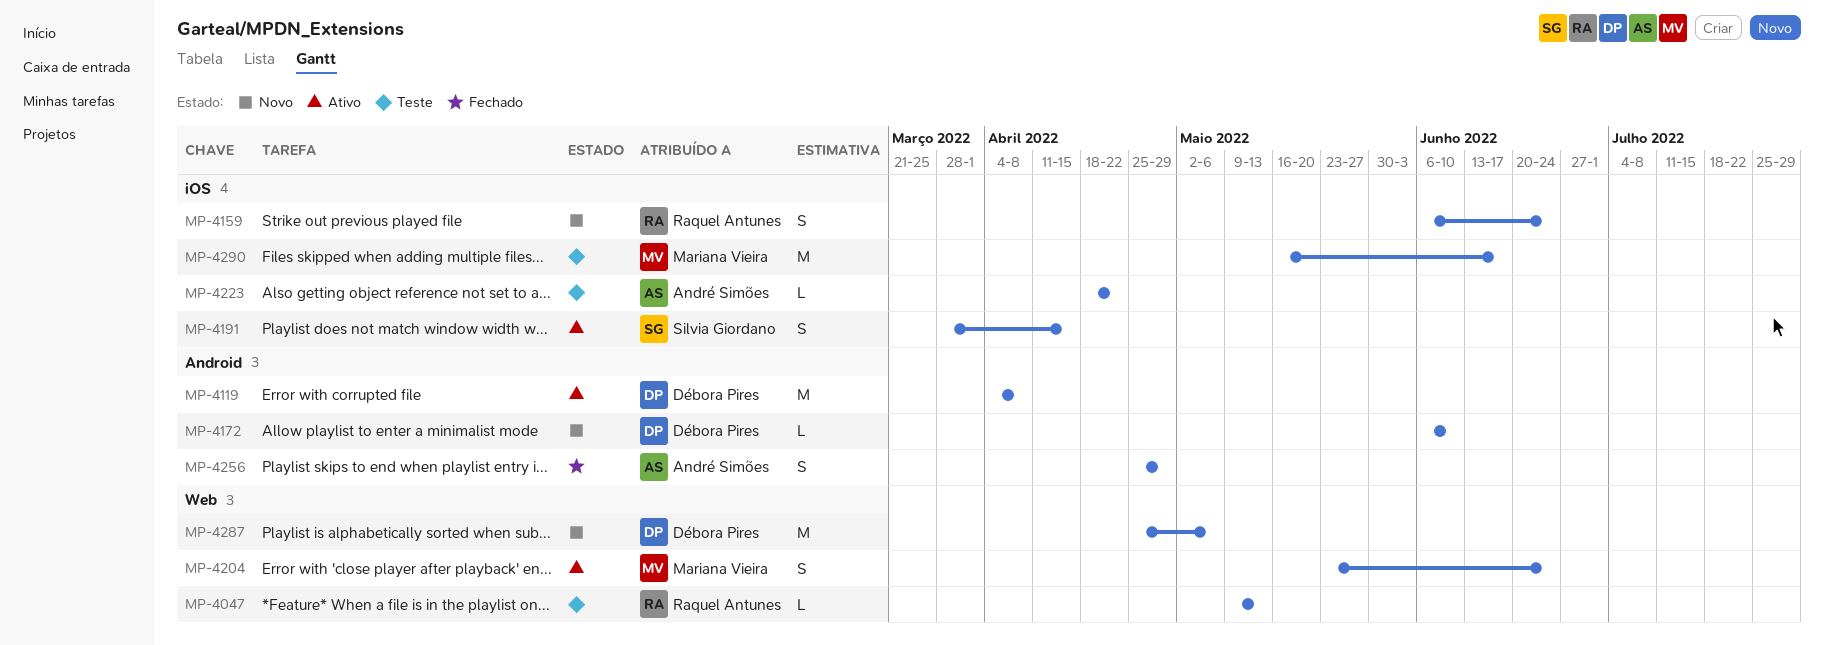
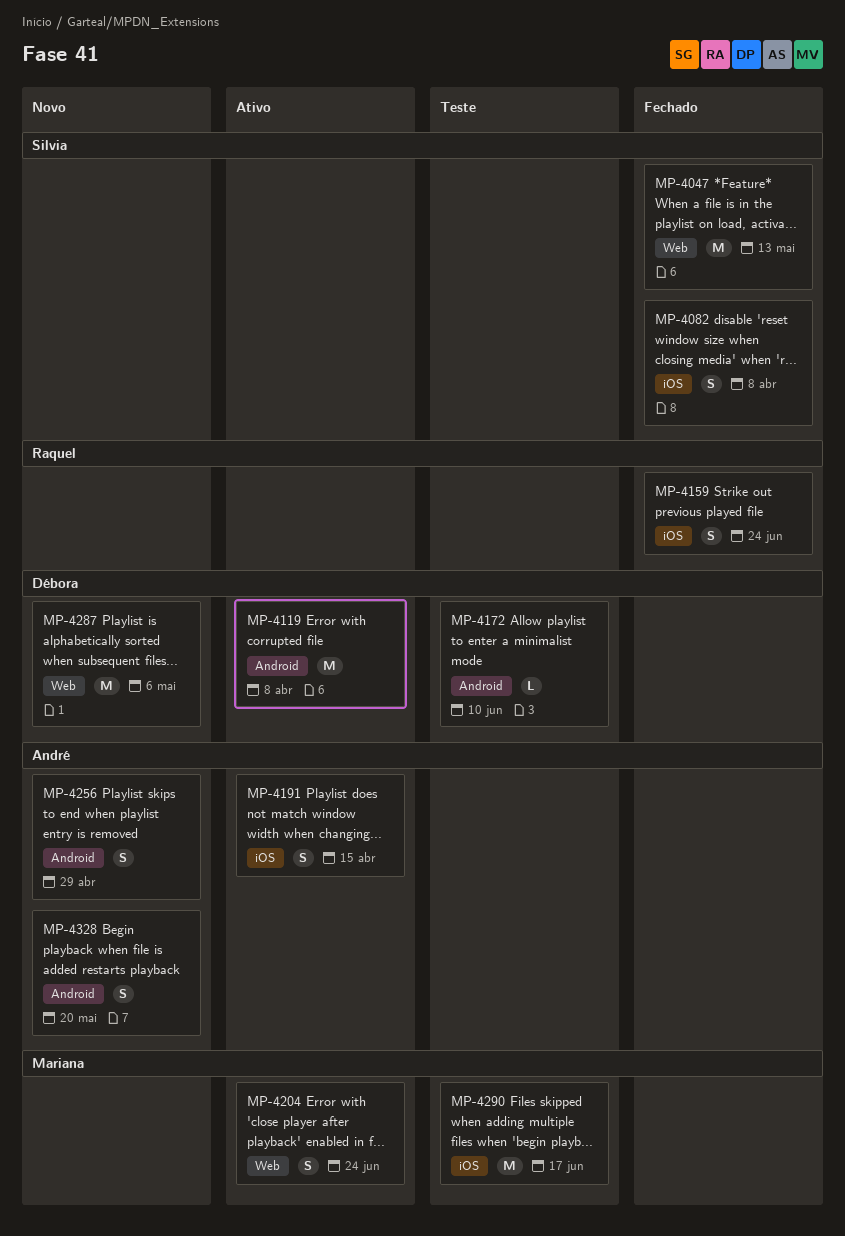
MP-4047, status: Teste -> Fechado
MP-4047, owner: Raquel Antunes -> Silvia Giordano
MP-4047, estimate: L -> M
MP-4082: none -> present
MP-4159, status: Novo -> Fechado
MP-4172, status: Novo -> Teste
MP-4191, owner: Silvia Giordano -> André Simões
MP-4223: present -> none
MP-4256, status: Fechado -> Novo
MP-4328: none -> present

